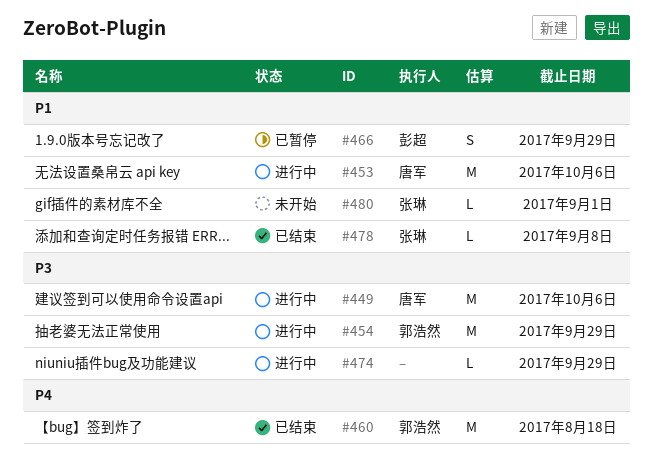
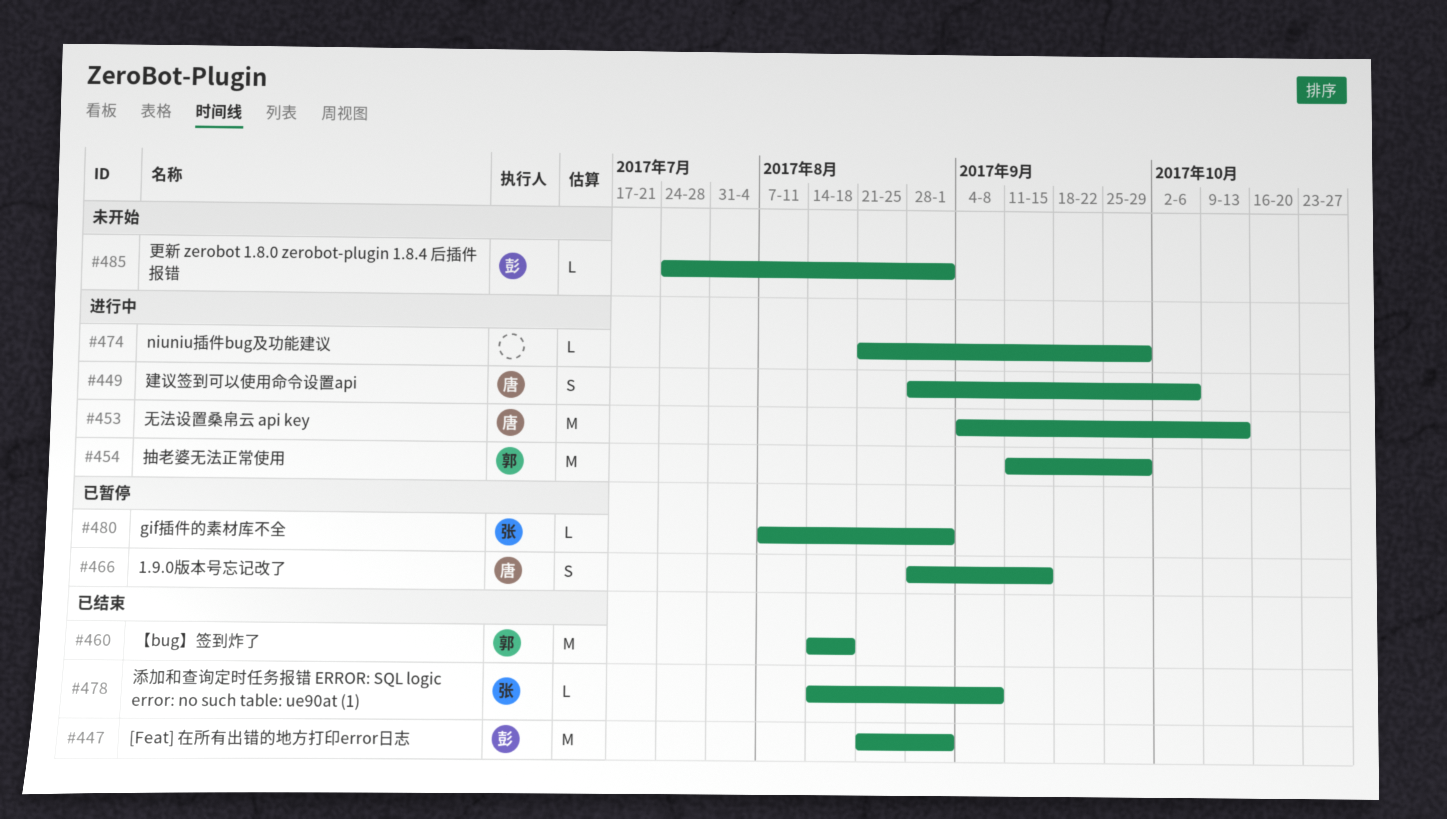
#447: none -> present
#449, estimate: M -> S
#453, due: Oct 6 -> Oct 13
#466, owner: 彭超 -> 唐军
#466, due: Sep 29 -> Sep 15
#480, status: 未开始 -> 已暂停
#485: none -> present

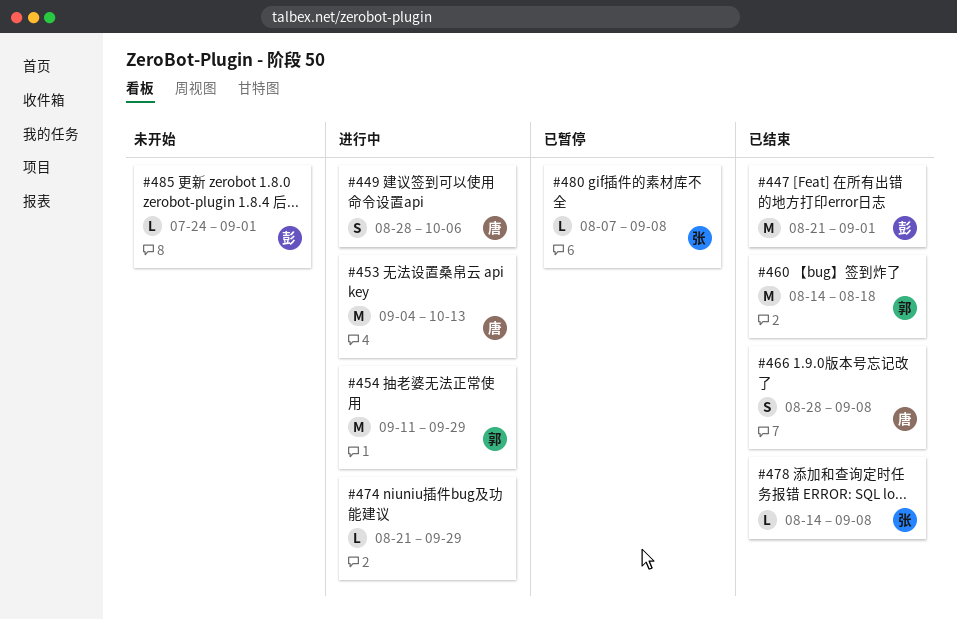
#466, status: 已暂停 -> 已结束
#466, due: Sep 15 -> Sep 8
#480, due: Sep 1 -> Sep 8

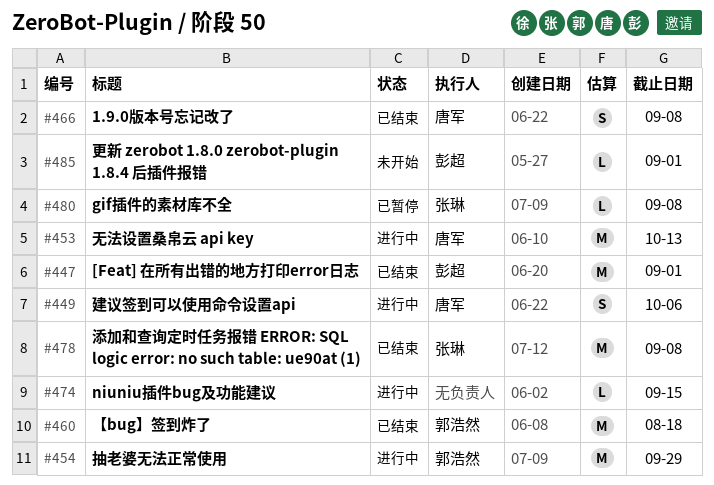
#474, due: Sep 29 -> Sep 15
#478, estimate: L -> M

